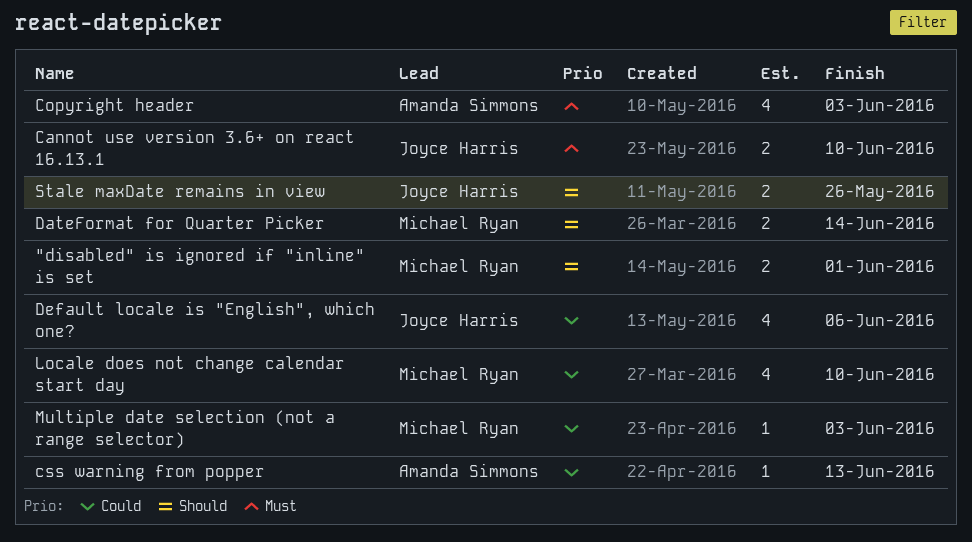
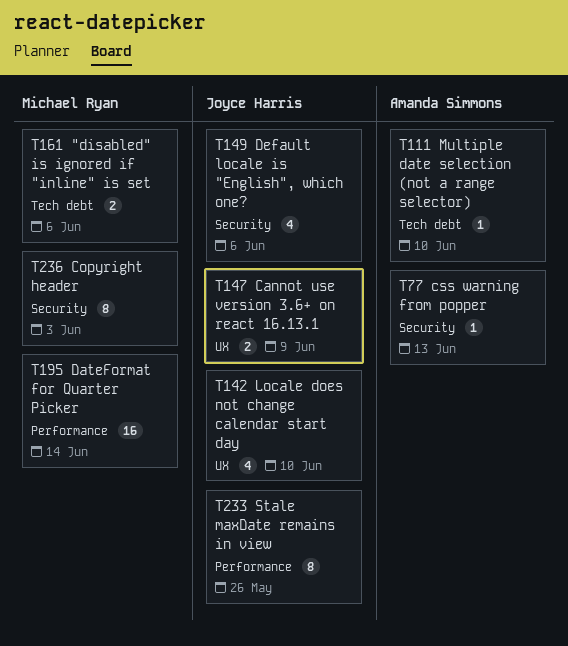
"disabled" is ignored if "inline" is set, due: Jun 1 -> Jun 6
Cannot use version 3.6+ on react 16.13.1, due: Jun 10 -> Jun 9
Copyright header, owner: Amanda Simmons -> Michael Ryan
Copyright header, estimate: 4 -> 8
DateFormat for Quarter Picker, estimate: 2 -> 16
Locale does not change calendar start day, owner: Michael Ryan -> Joyce Harris
Multiple date selection (not a range selector), owner: Michael Ryan -> Amanda Simmons
Multiple date selection (not a range selector), due: Jun 3 -> Jun 10
Stale maxDate remains in view, estimate: 2 -> 8

